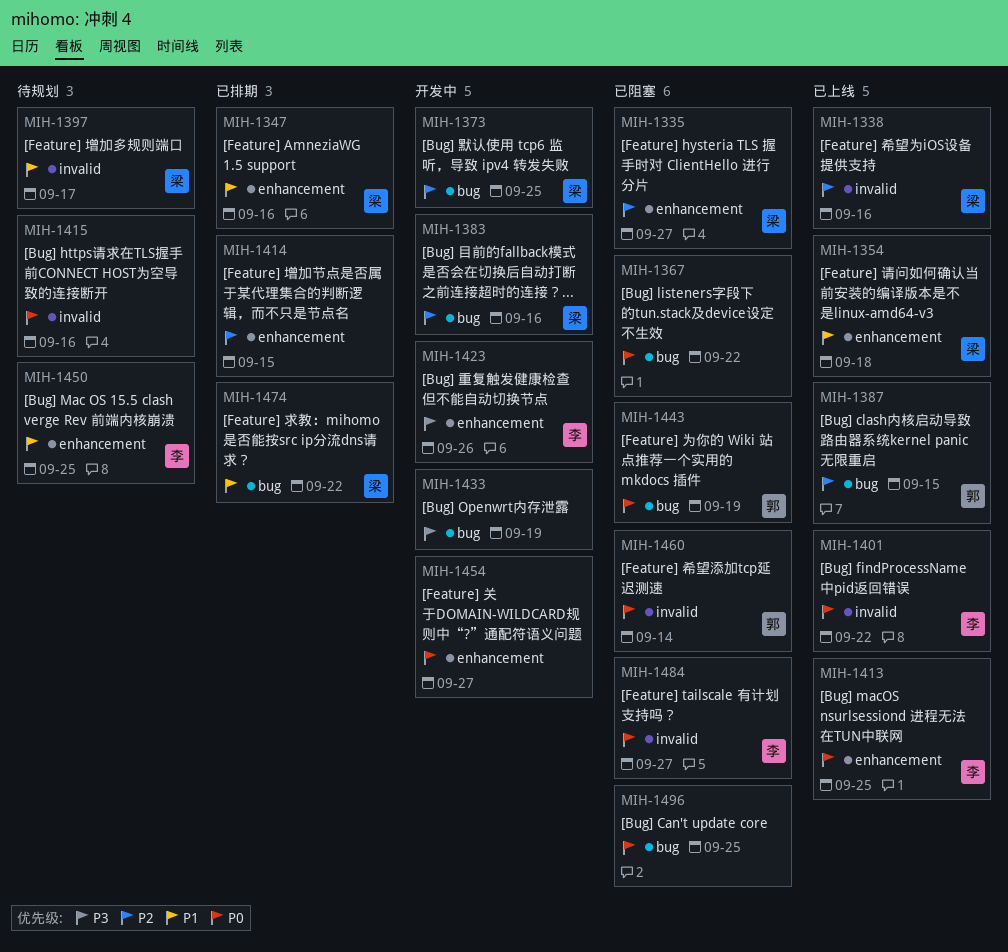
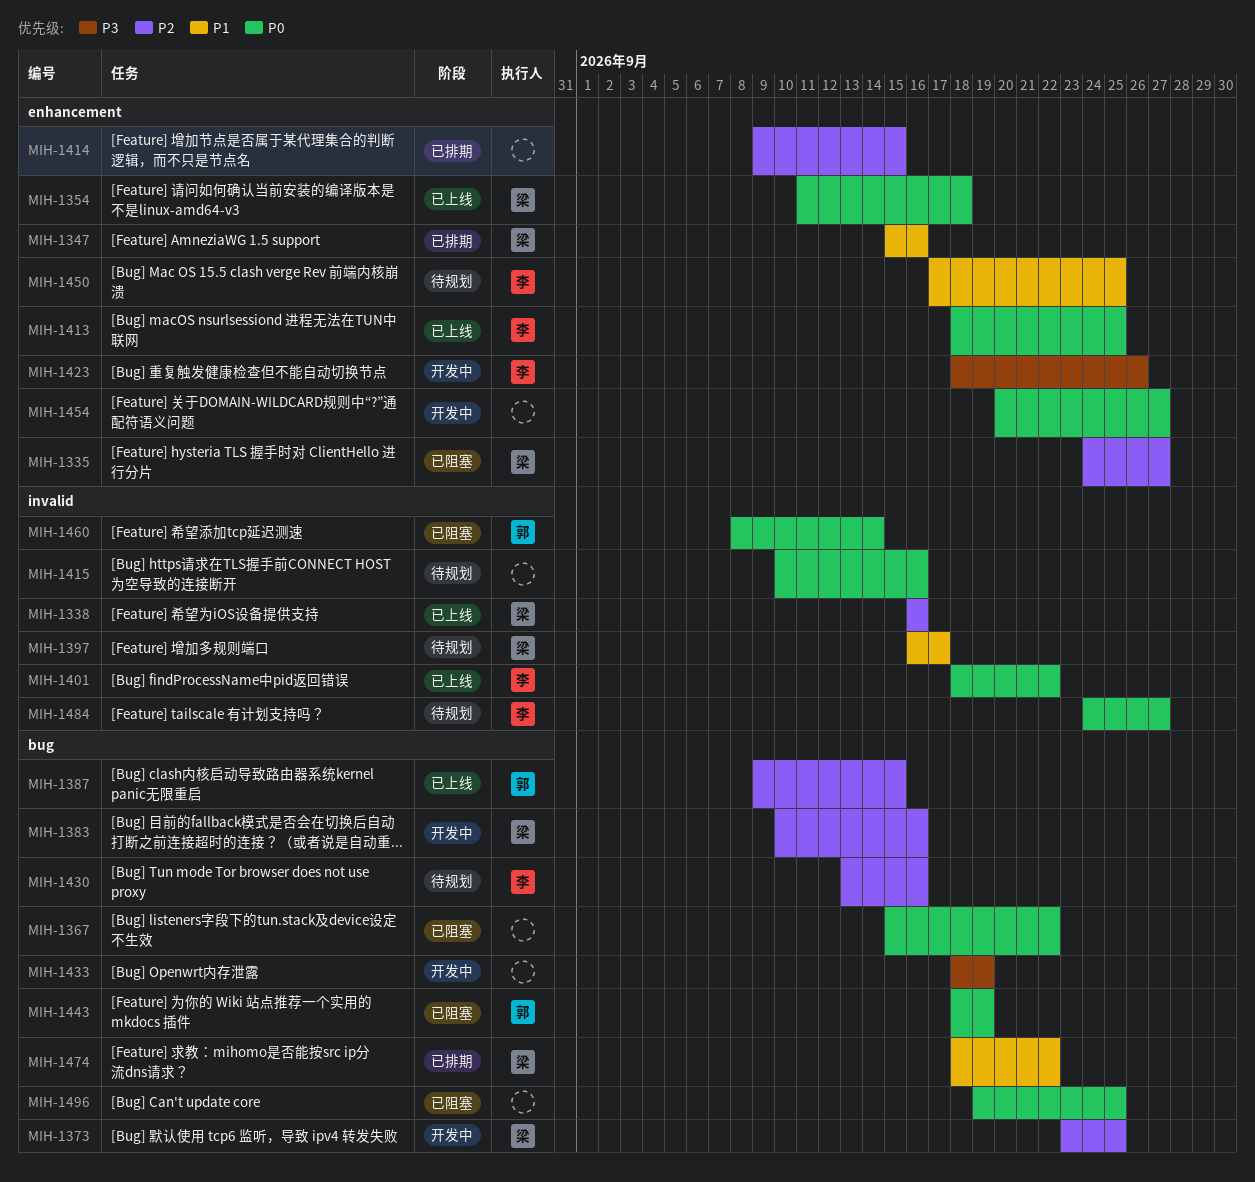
MIH-1354, priority: P1 -> P0
MIH-1430: none -> present
MIH-1484, status: 已阻塞 -> 待规划

